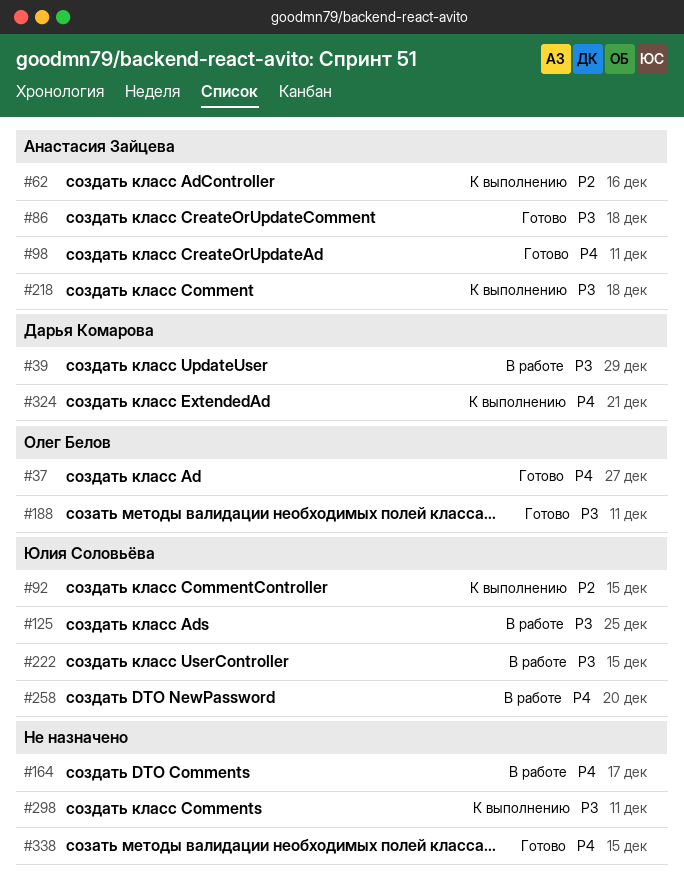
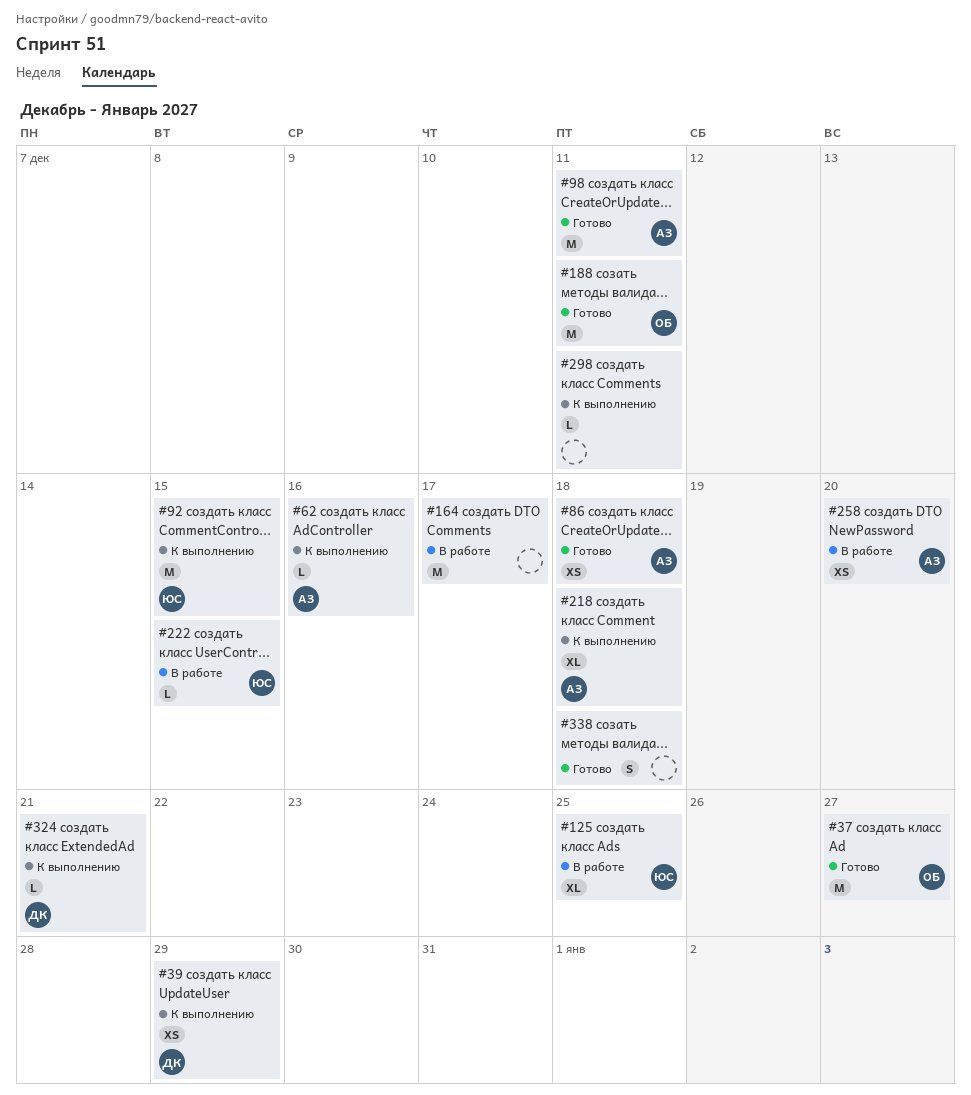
#39, status: В работе -> К выполнению
#258, owner: Юлия Соловьёва -> Анастасия Зайцева
#338, due: Dec 15 -> Dec 18

